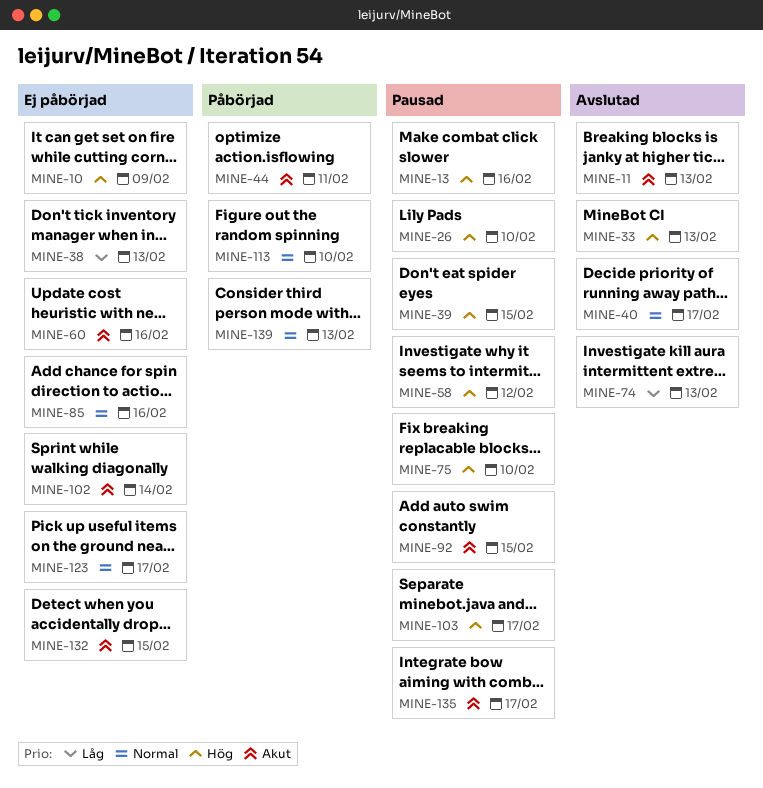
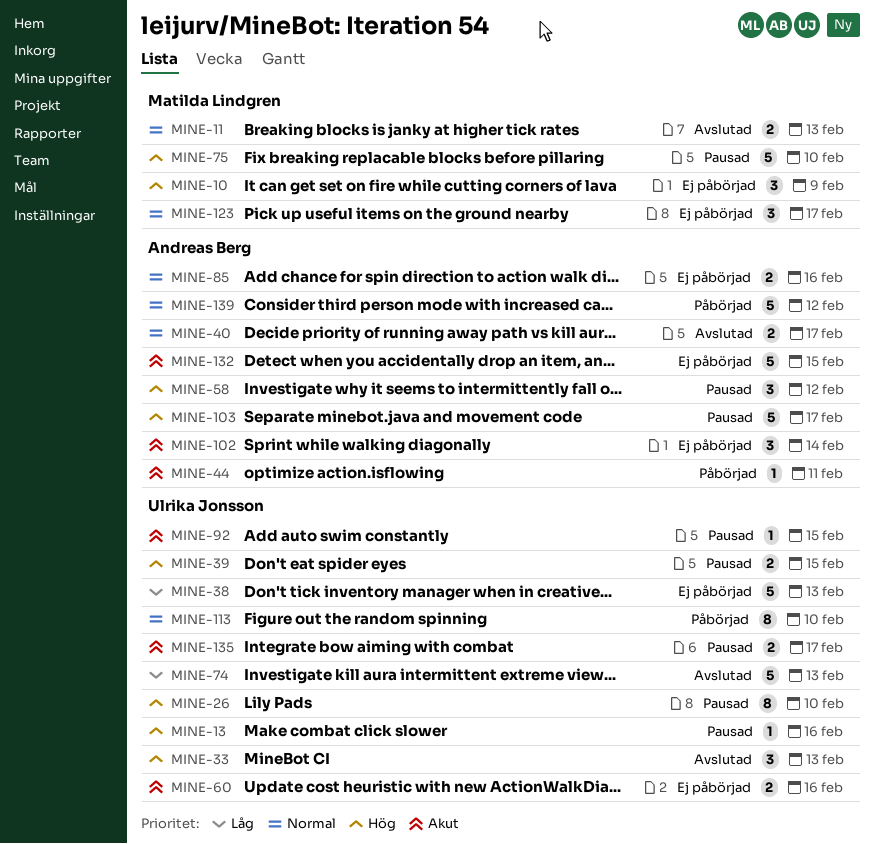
MINE-11, priority: Akut -> Normal
MINE-139, due: Feb 13 -> Feb 12

